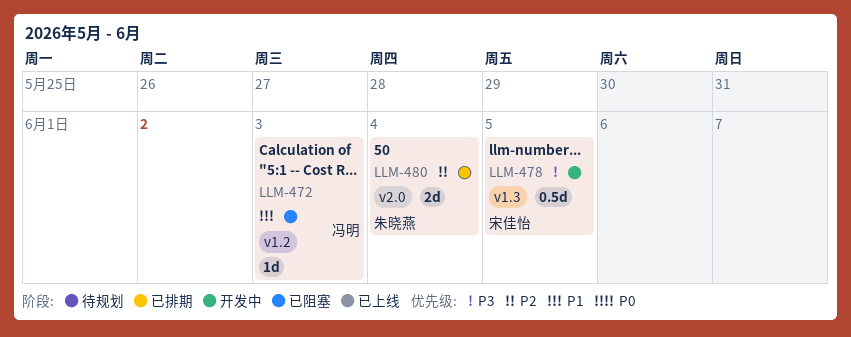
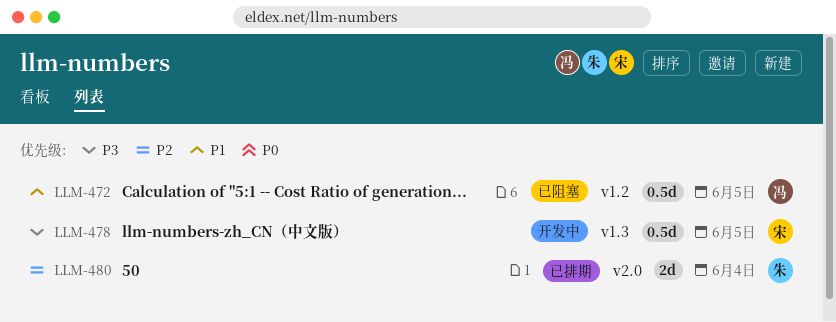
LLM-472, estimate: 1d -> 0.5d
LLM-472, due: Jun 3 -> Jun 5

